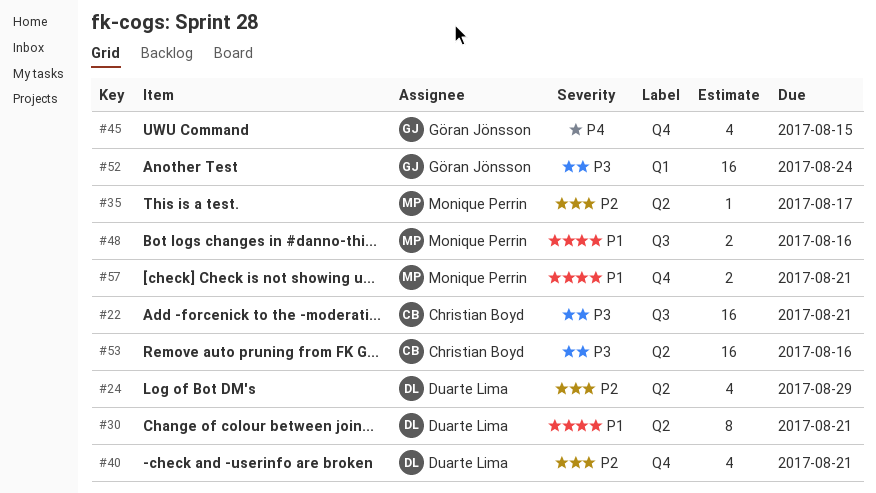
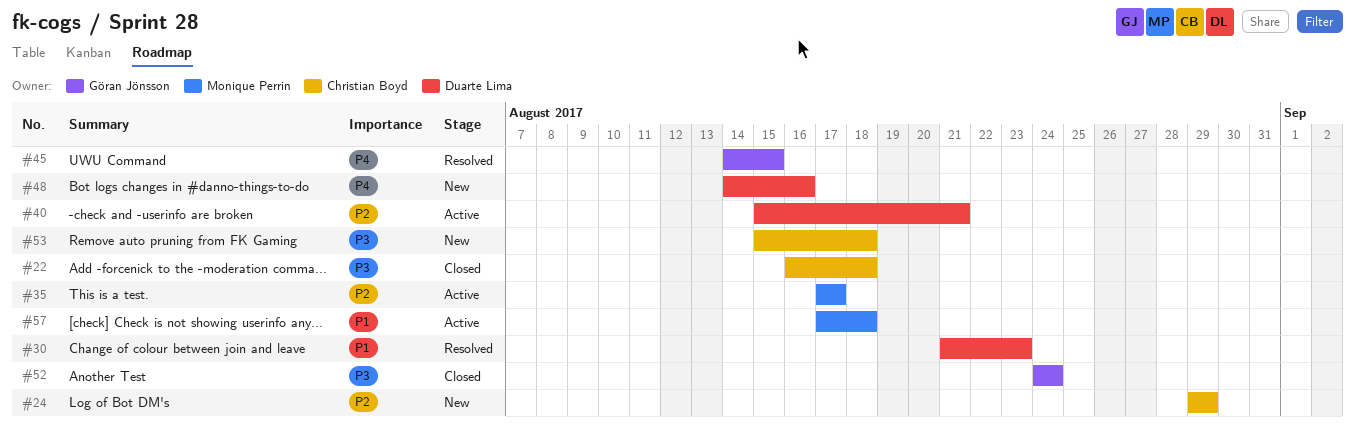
#22, due: Aug 21 -> Aug 18
#24, owner: Duarte Lima -> Christian Boyd
#30, due: Aug 21 -> Aug 23
#48, owner: Monique Perrin -> Duarte Lima
#48, priority: P1 -> P4
#53, due: Aug 16 -> Aug 18
#57, due: Aug 21 -> Aug 18

